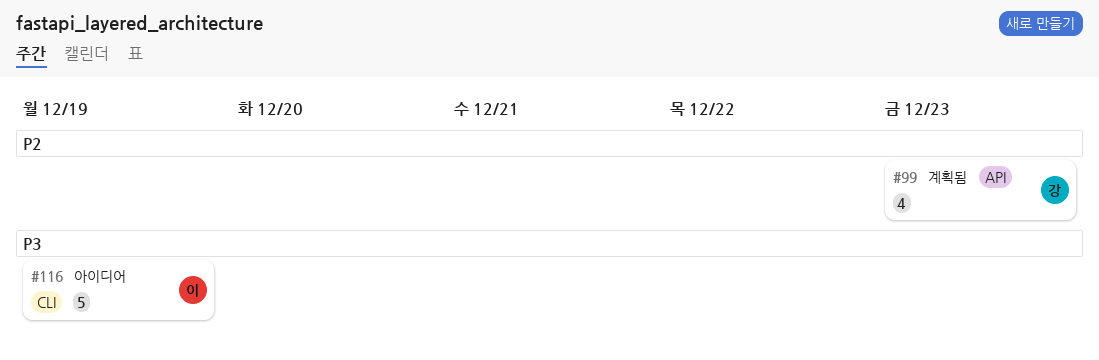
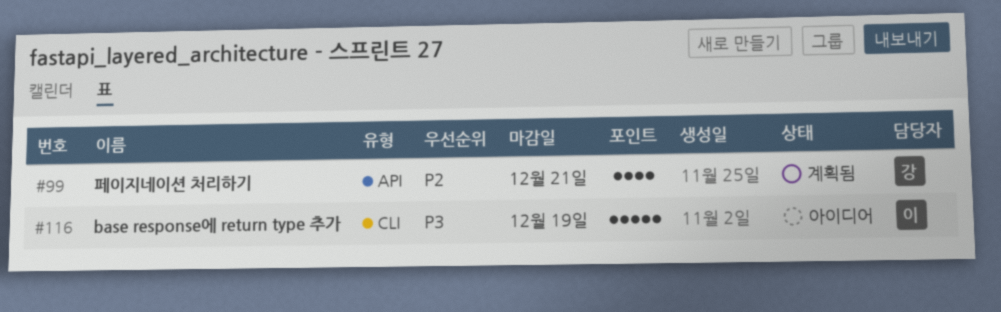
#99, due: Dec 23 -> Dec 21

